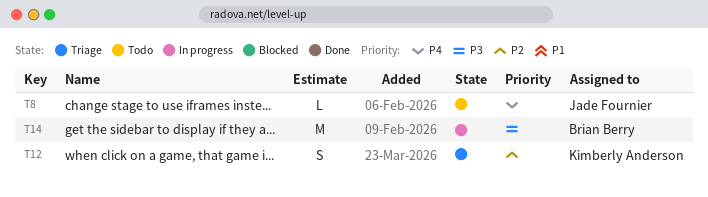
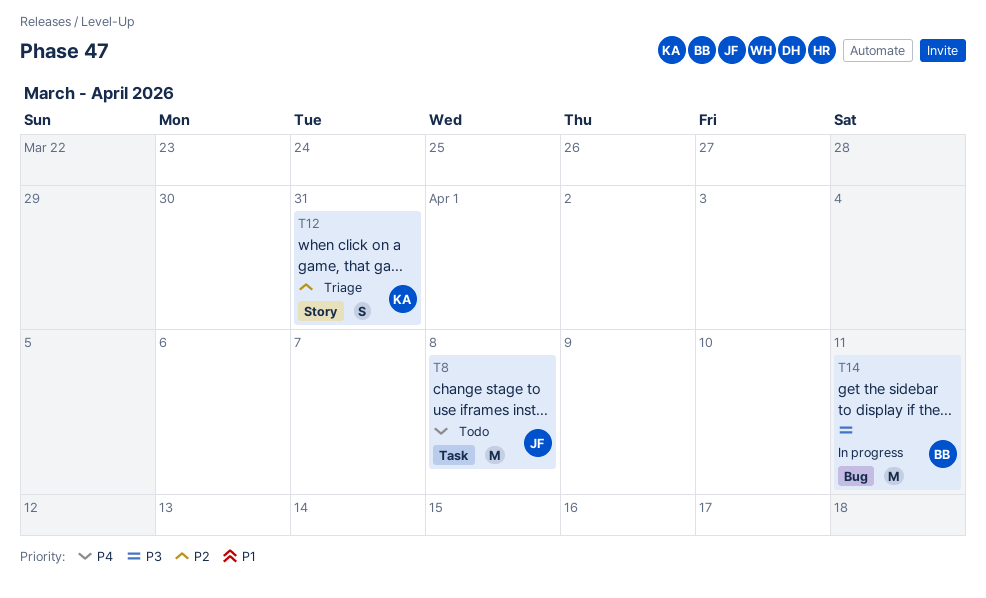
T8, estimate: L -> M

